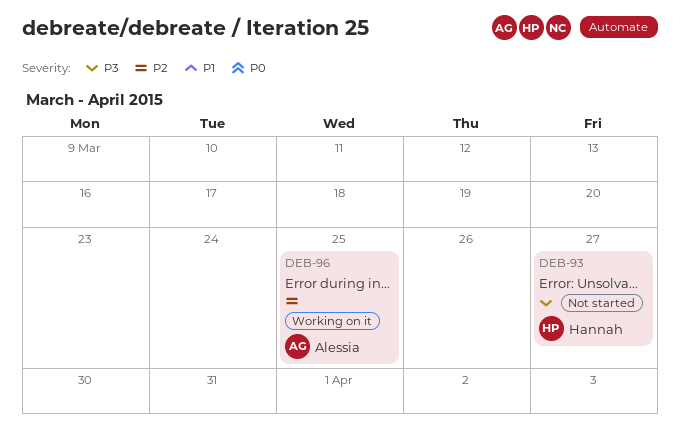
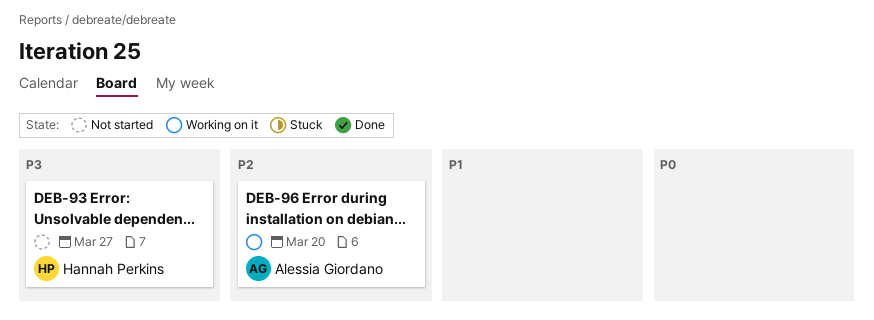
DEB-96, due: Mar 25 -> Mar 20

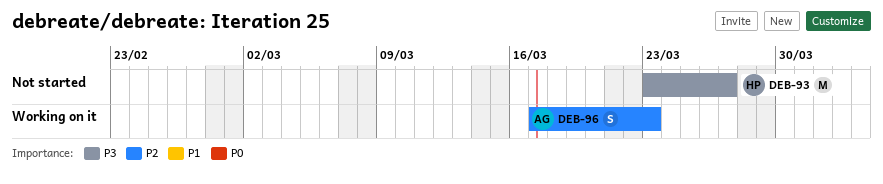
DEB-96, due: Mar 20 -> Mar 23

